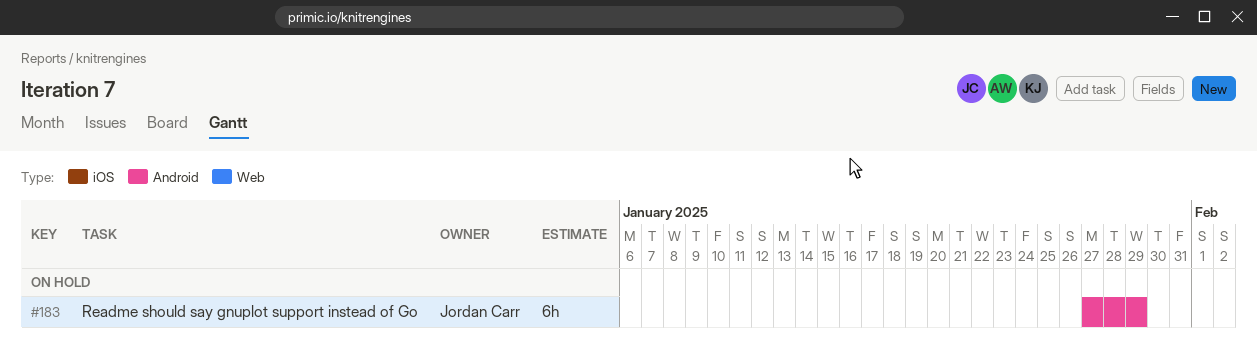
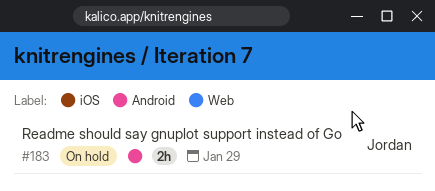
#183, estimate: 6h -> 2h

